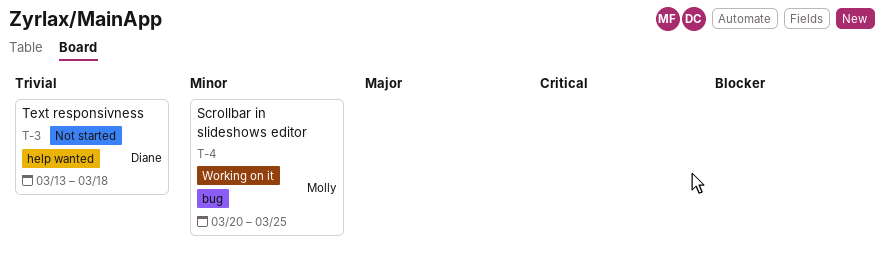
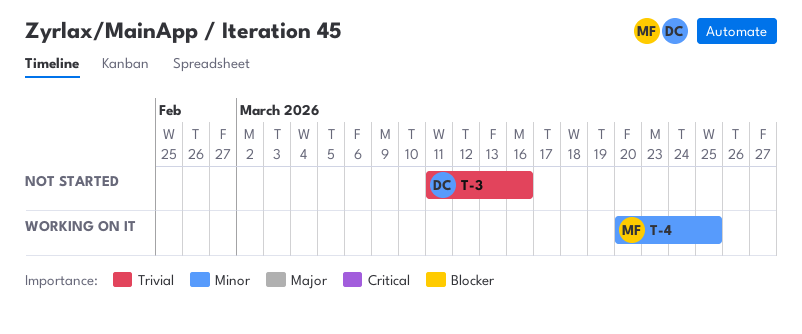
T-3, start: Mar 13 -> Mar 11
T-3, due: Mar 18 -> Mar 16

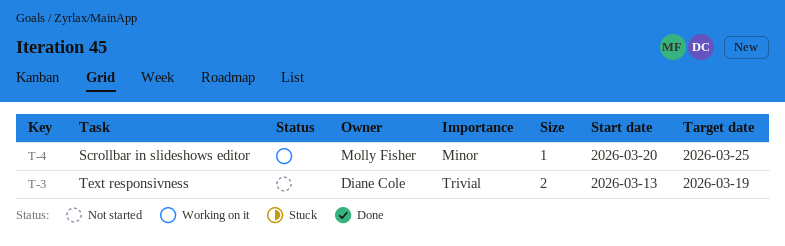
T-3, start: Mar 11 -> Mar 13
T-3, due: Mar 16 -> Mar 19

